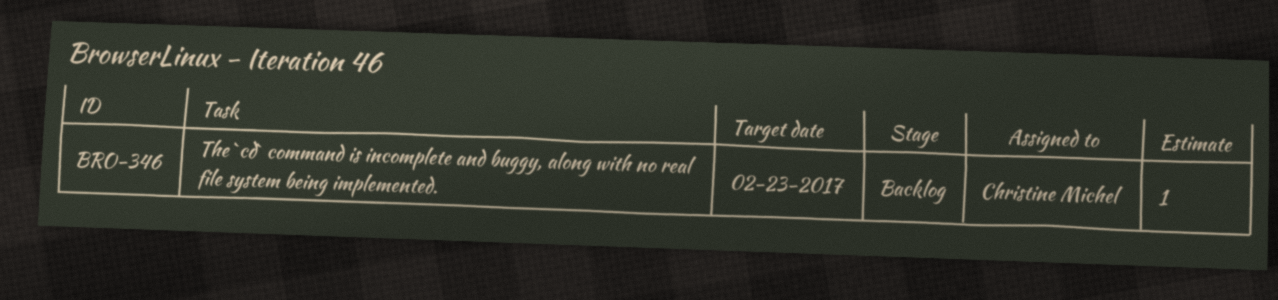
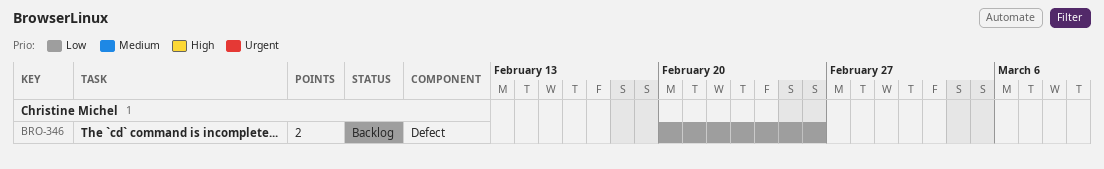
BRO-346, estimate: 1 -> 2
BRO-346, due: Feb 23 -> Feb 26

